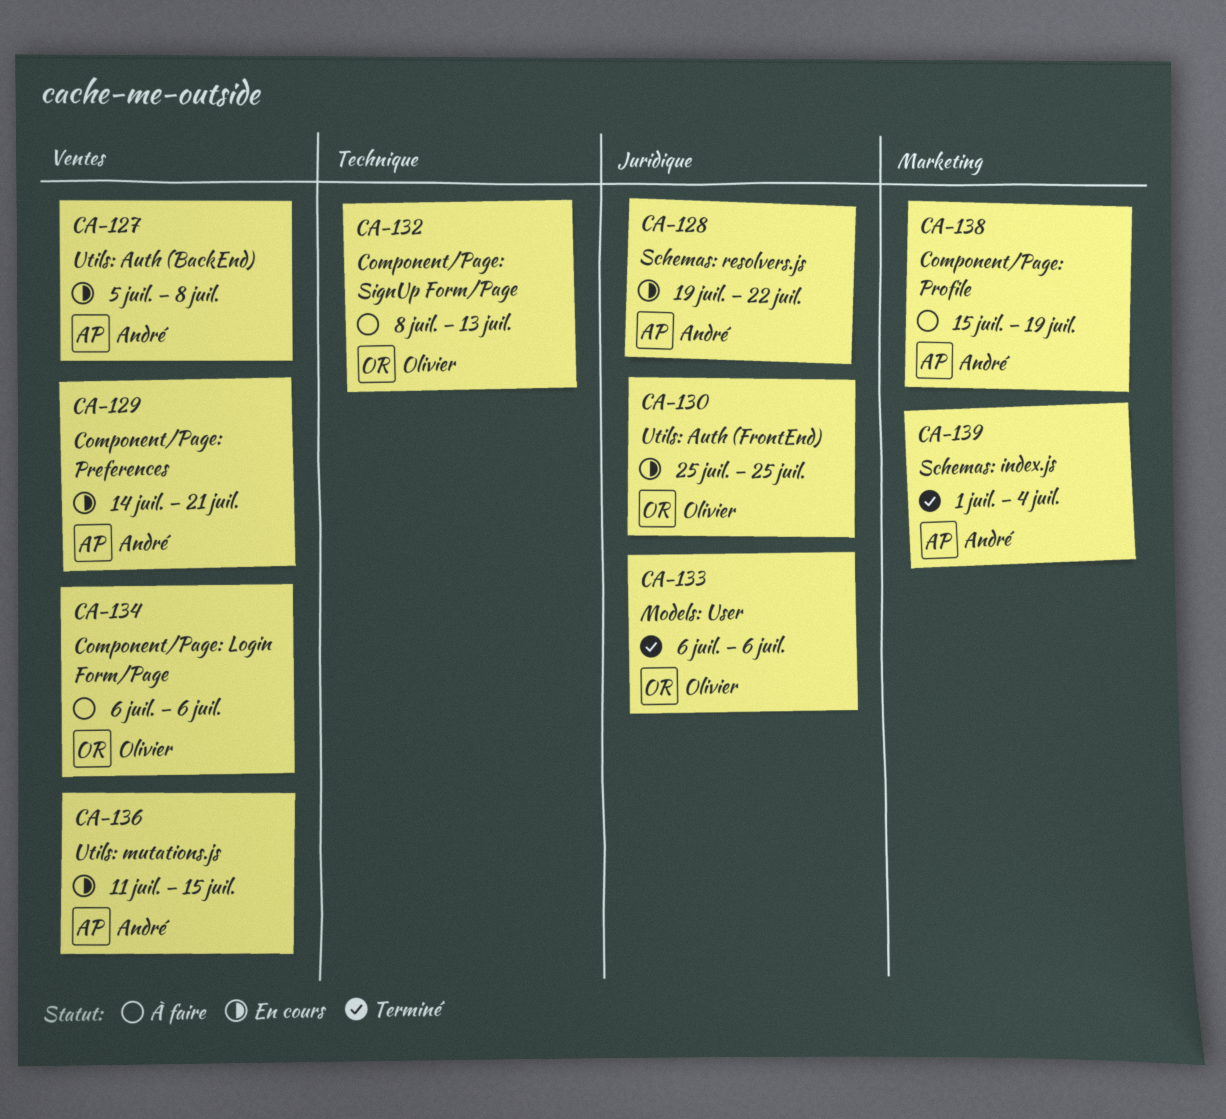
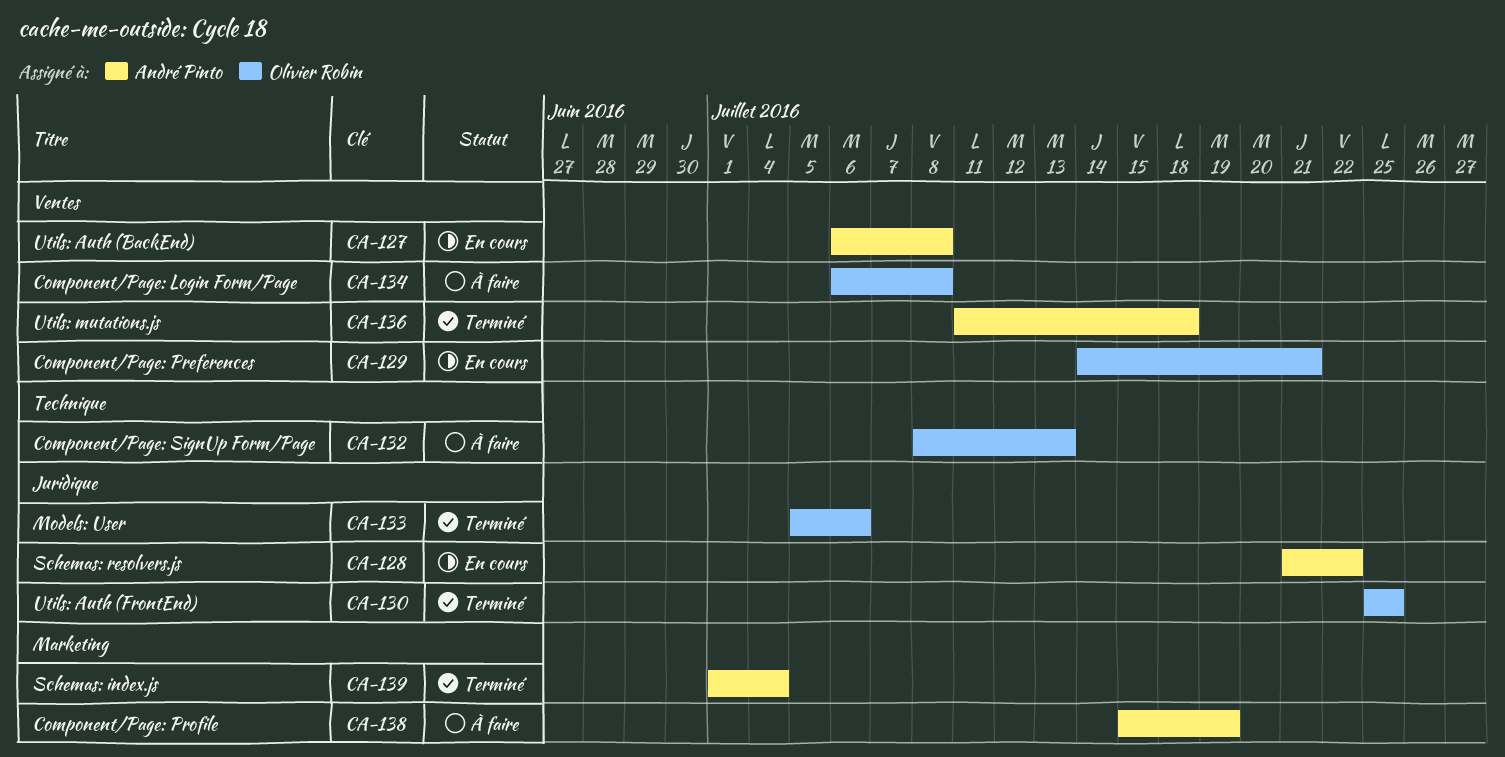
CA-127, start: Jul 5 -> Jul 6
CA-128, start: Jul 19 -> Jul 21
CA-129, owner: André Pinto -> Olivier Robin
CA-130, status: En cours -> Terminé
CA-133, start: Jul 6 -> Jul 5
CA-134, due: Jul 6 -> Jul 8
CA-136, status: En cours -> Terminé
CA-136, due: Jul 15 -> Jul 18

